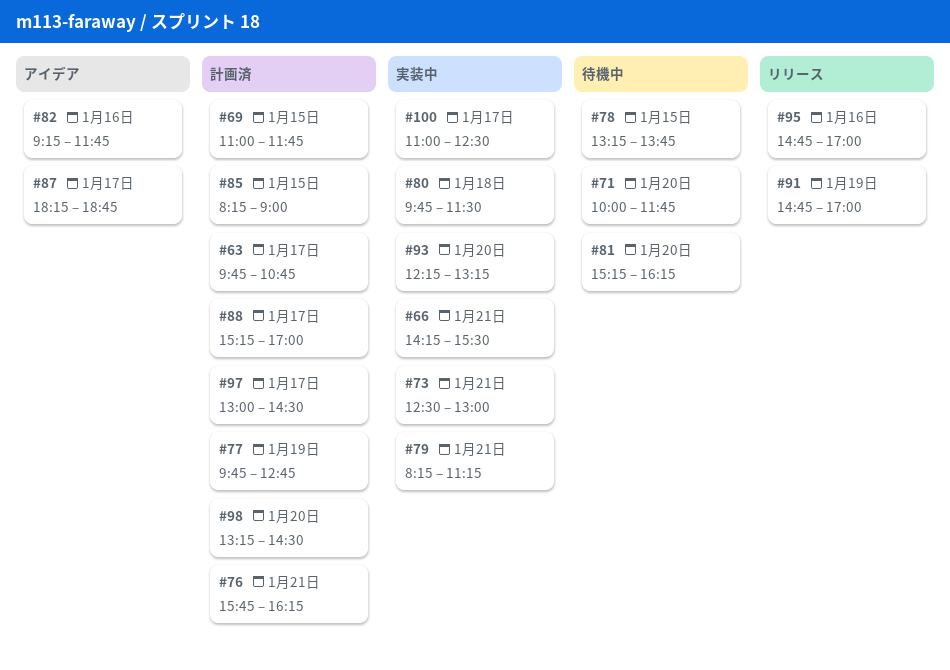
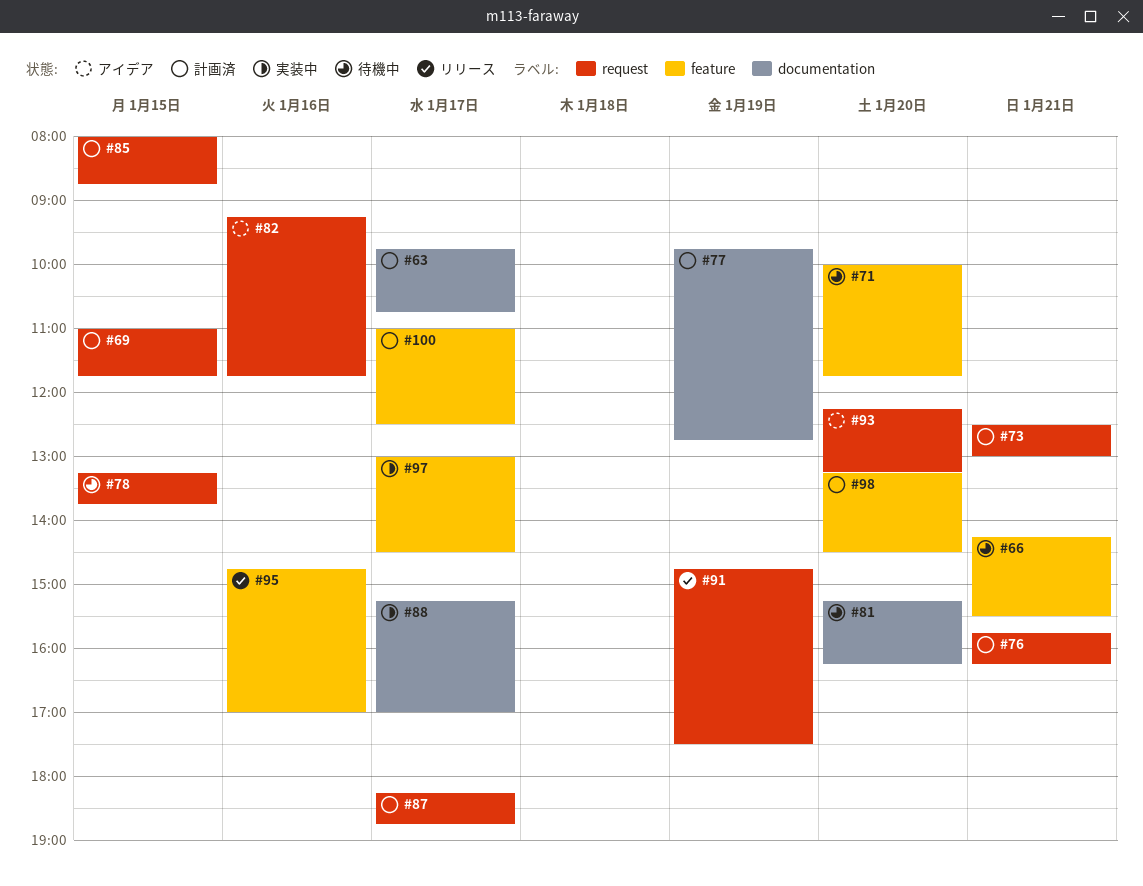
#66, status: 実装中 -> 待機中
#73, status: 実装中 -> 計画済
#79: present -> none
#80: present -> none
#85, begins: 08:15 -> 08:00
#85, ends: 09:00 -> 08:45
#87, status: アイデア -> 計画済
#88, status: 計画済 -> 実装中
#91, ends: 17:00 -> 17:30
#93, status: 実装中 -> アイデア
#97, status: 計画済 -> 実装中
#100, status: 実装中 -> 計画済

